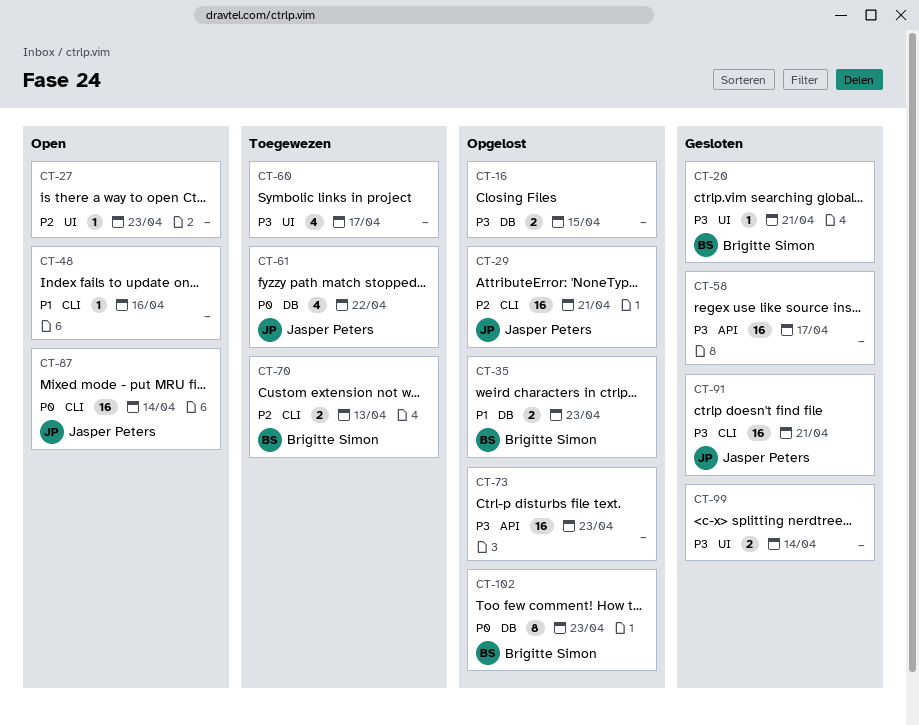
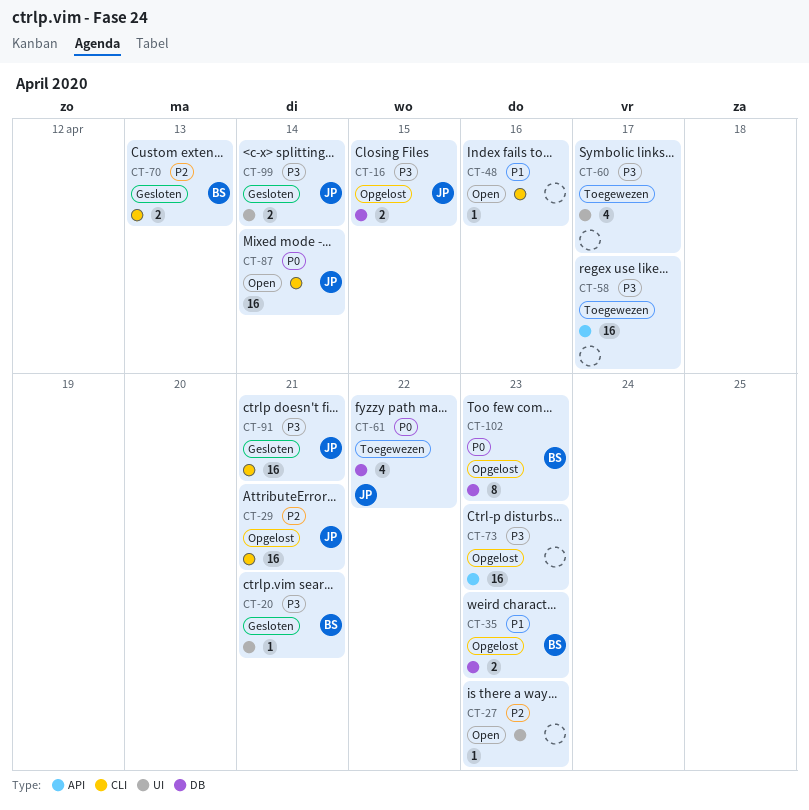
CT-16, owner: none -> Jasper Peters
CT-58, status: Gesloten -> Toegewezen
CT-70, status: Toegewezen -> Gesloten
CT-99, owner: none -> Jasper Peters

